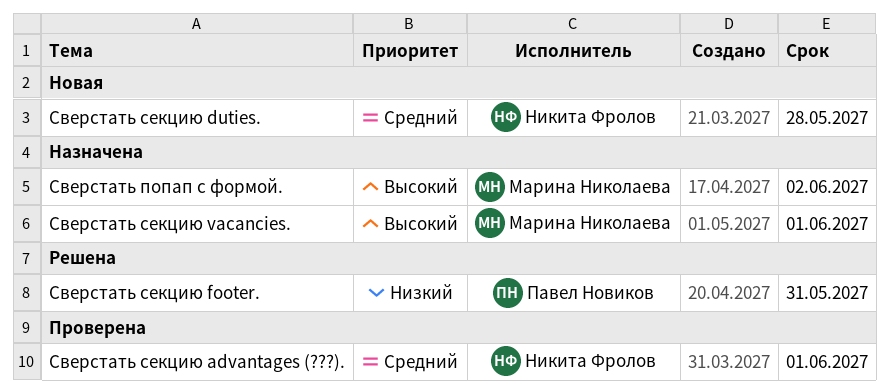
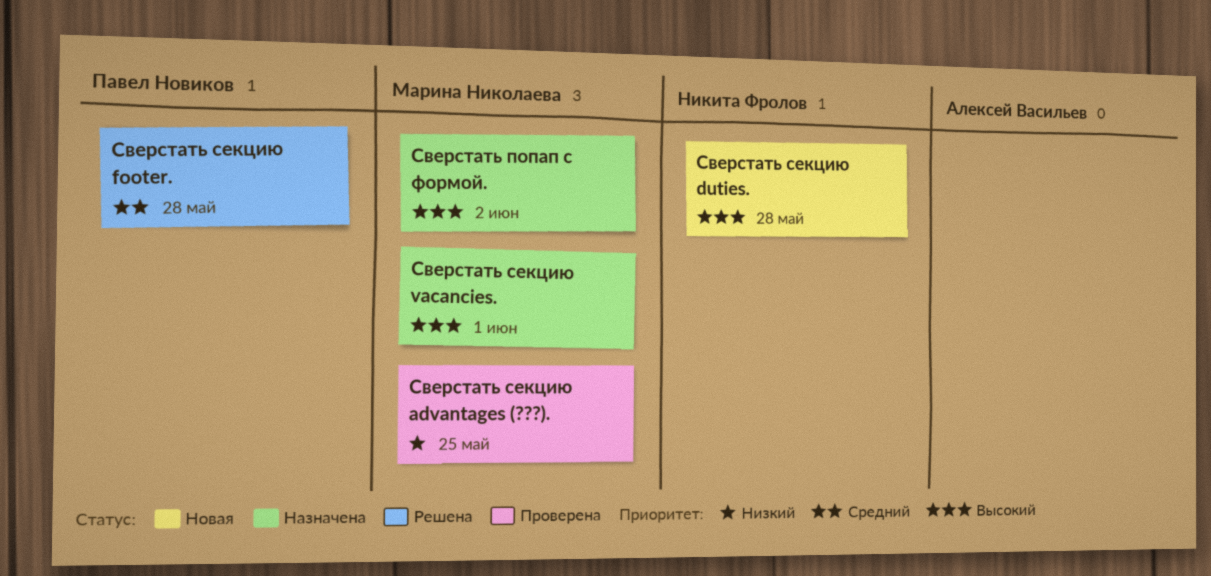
Сверстать секцию advantages (???)., owner: Никита Фролов -> Марина Николаева
Сверстать секцию advantages (???)., priority: Средний -> Низкий
Сверстать секцию advantages (???)., due: Jun 1 -> May 25
Сверстать секцию duties., priority: Средний -> Высокий
Сверстать секцию footer., priority: Низкий -> Средний
Сверстать секцию footer., due: May 31 -> May 28

